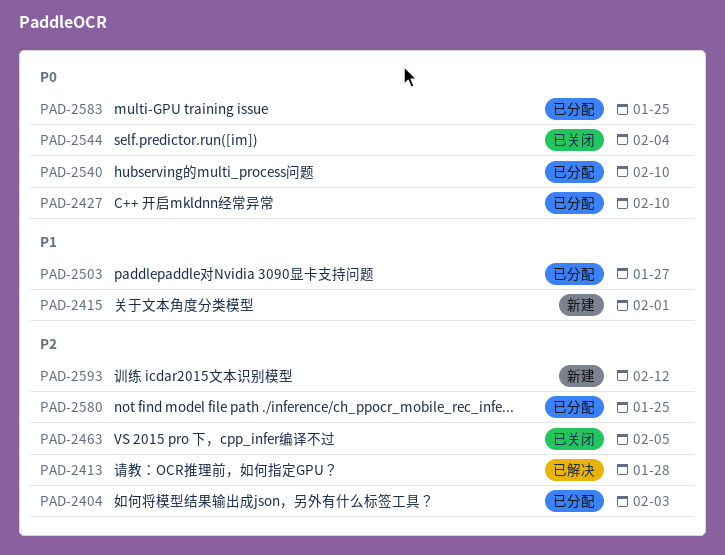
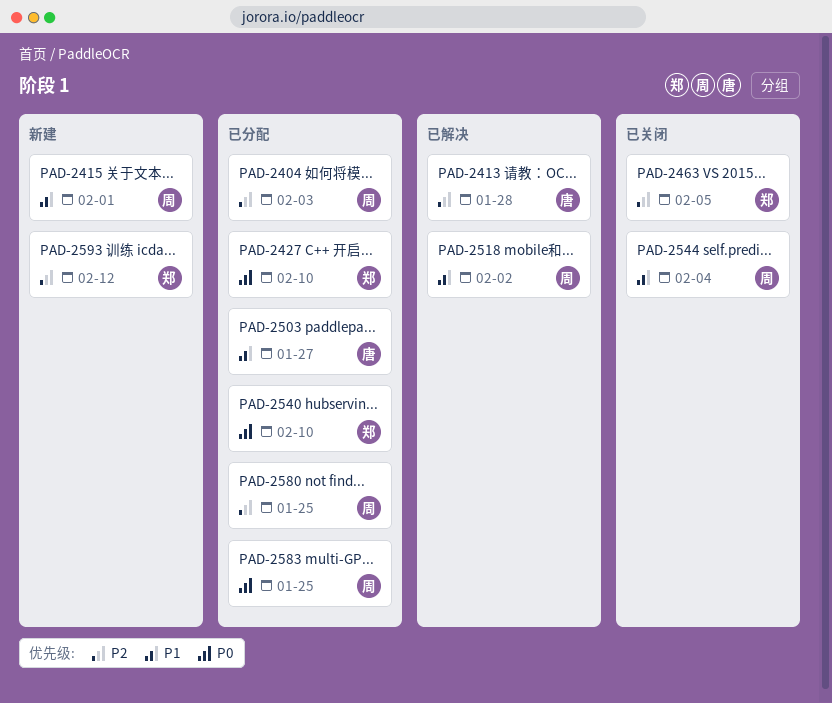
PAD-2518: none -> present
PAD-2544, priority: P0 -> P1

